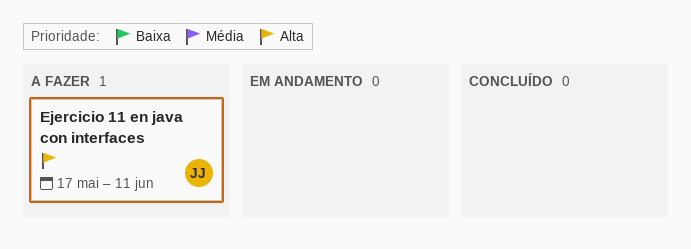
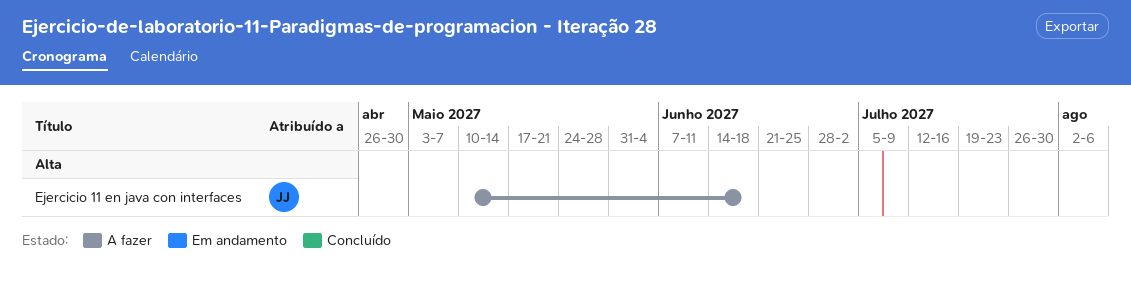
Ejercicio 11 en java con interfaces, start: May 17 -> May 10
Ejercicio 11 en java con interfaces, due: Jun 11 -> Jun 18

